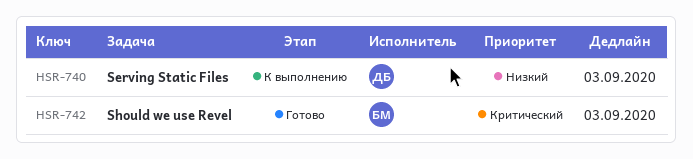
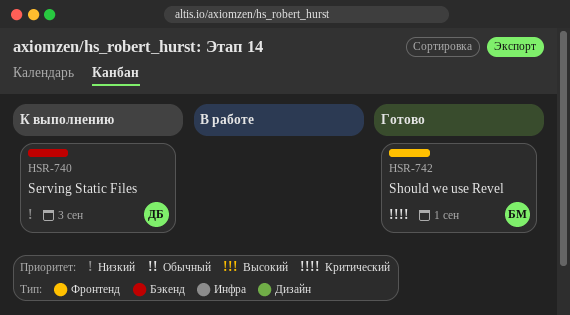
HSR-742, due: Sep 3 -> Sep 1

